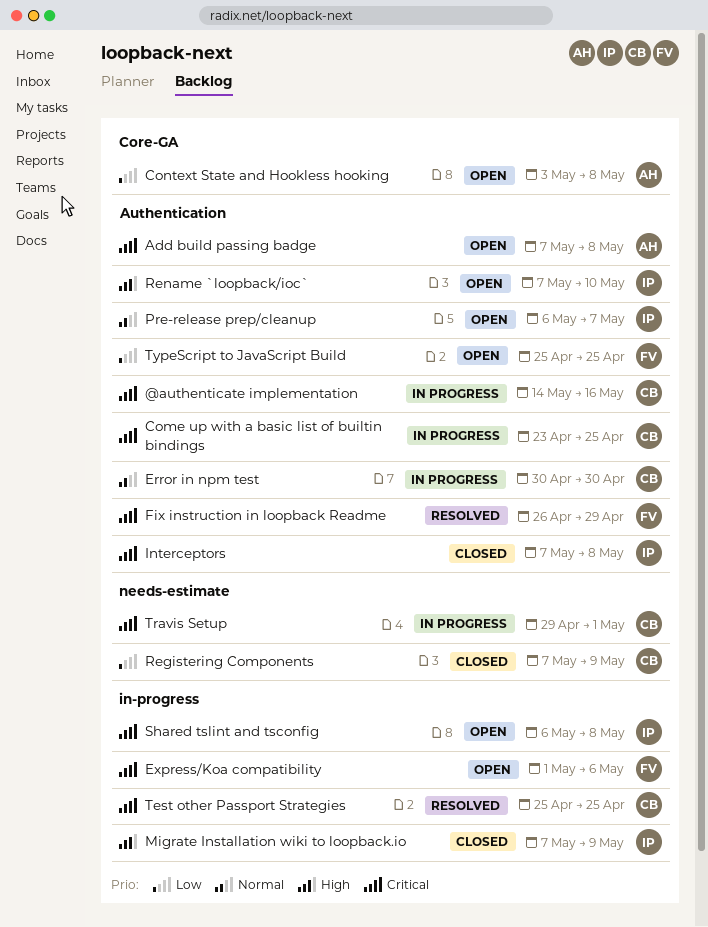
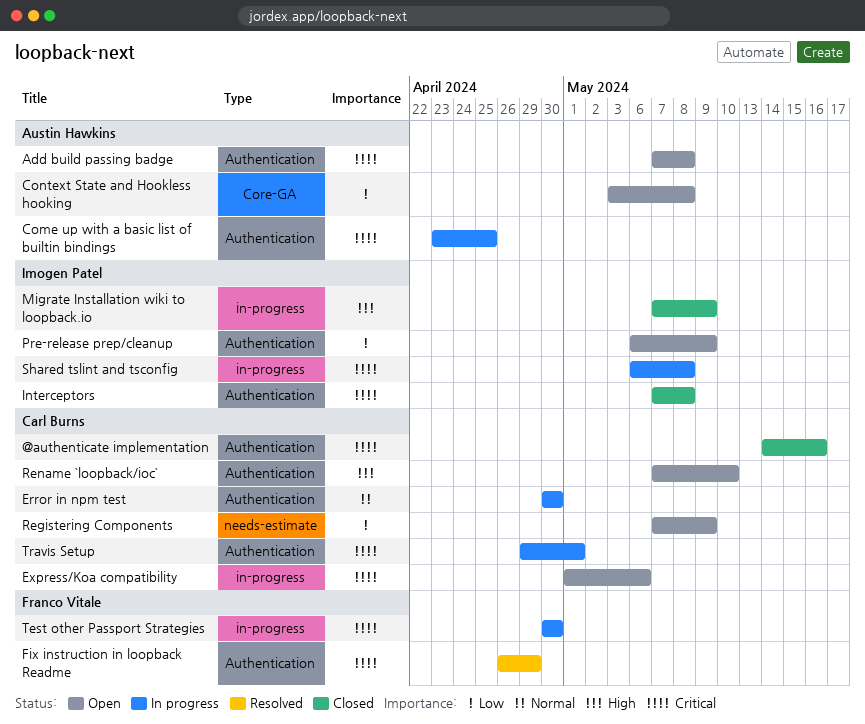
@authenticate implementation, status: In progress -> Closed
Come up with a basic list of builtin bindings, owner: Carl Burns -> Austin Hawkins
Express/Koa compatibility, owner: Franco Vitale -> Carl Burns
Pre-release prep/cleanup, priority: Normal -> Low
Pre-release prep/cleanup, due: May 7 -> May 9
Registering Components, status: Closed -> Open
Rename `loopback/ioc`, owner: Imogen Patel -> Carl Burns
Shared tslint and tsconfig, status: Open -> In progress
Test other Passport Strategies, status: Resolved -> In progress
Test other Passport Strategies, owner: Carl Burns -> Franco Vitale
Test other Passport Strategies, start: Apr 25 -> Apr 30
Test other Passport Strategies, due: Apr 25 -> Apr 30
Travis Setup, label: needs-estimate -> Authentication
TypeScript to JavaScript Build: present -> none

